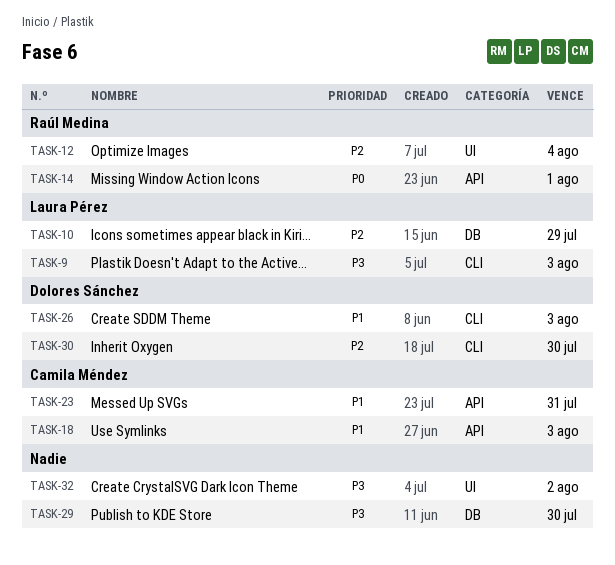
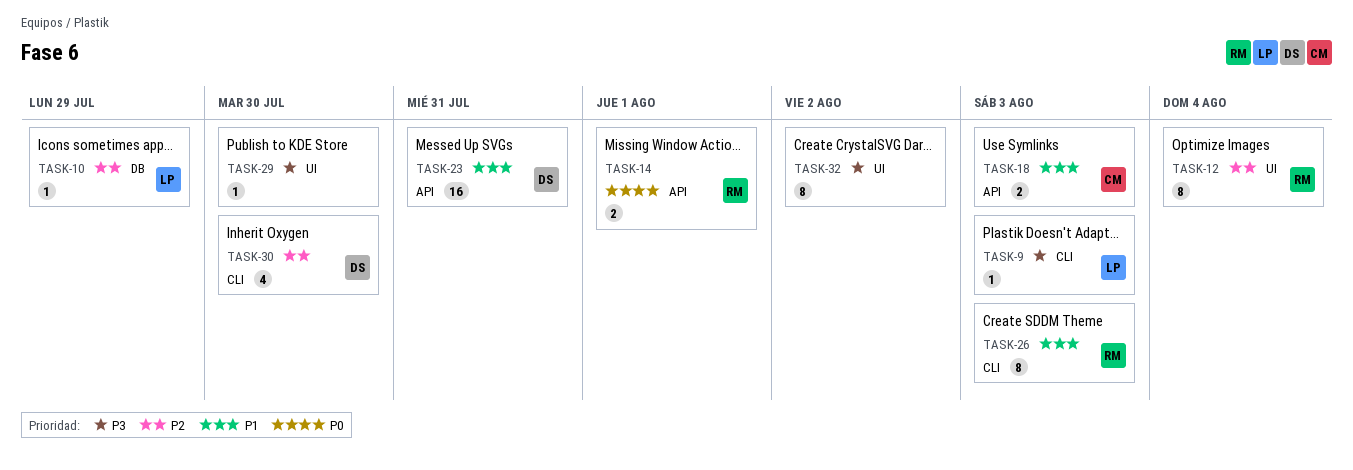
TASK-23, owner: Camila Méndez -> Dolores Sánchez
TASK-26, owner: Dolores Sánchez -> Raúl Medina
TASK-29, label: DB -> UI

